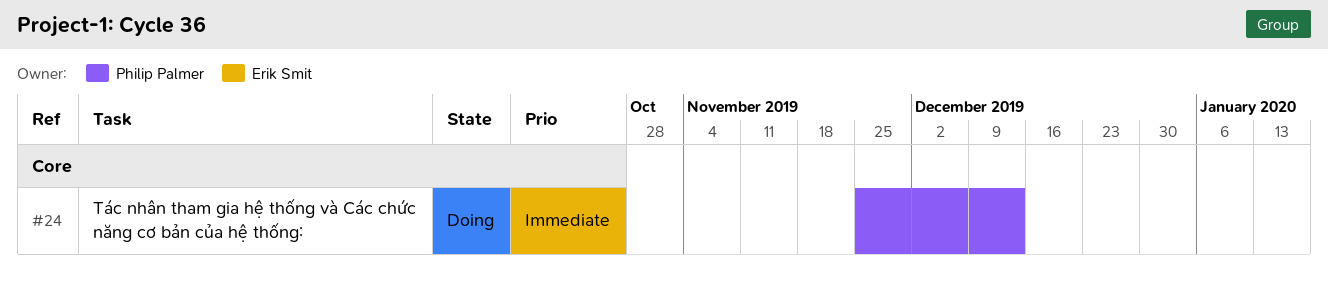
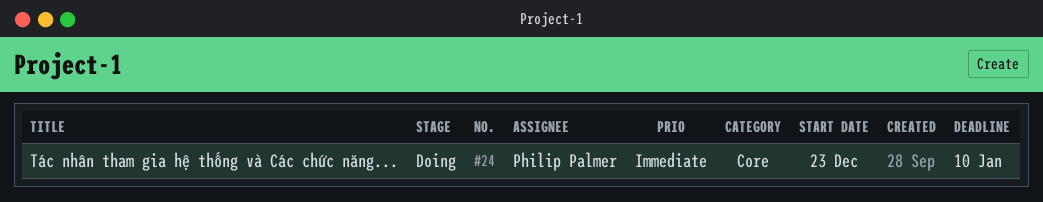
#24, start: Nov 25 -> Dec 23
#24, due: Dec 13 -> Jan 10

